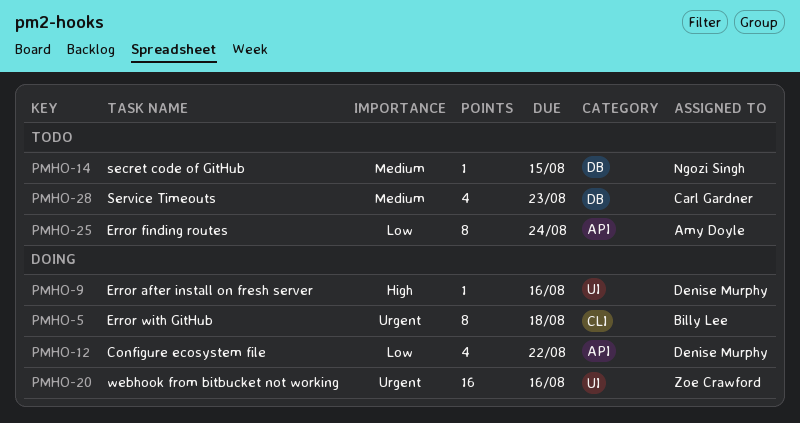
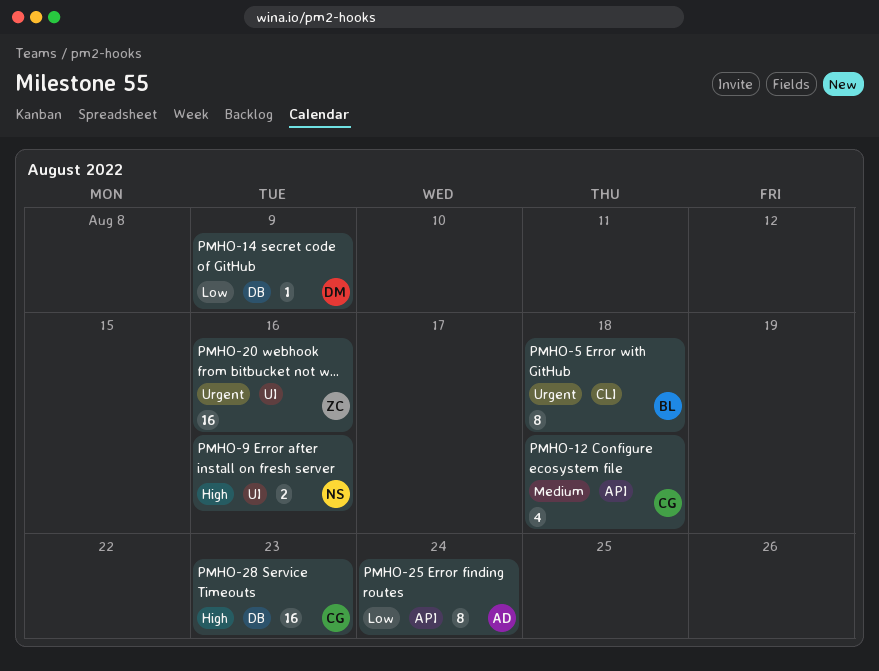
PMHO-9, owner: Denise Murphy -> Ngozi Singh
PMHO-9, estimate: 1 -> 2
PMHO-12, owner: Denise Murphy -> Carl Gardner
PMHO-12, priority: Low -> Medium
PMHO-12, due: Aug 22 -> Aug 18
PMHO-14, owner: Ngozi Singh -> Denise Murphy
PMHO-14, priority: Medium -> Low
PMHO-14, due: Aug 15 -> Aug 9
PMHO-28, priority: Medium -> High
PMHO-28, estimate: 4 -> 16

